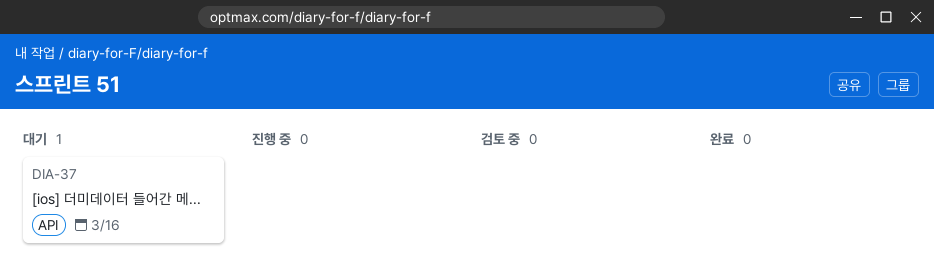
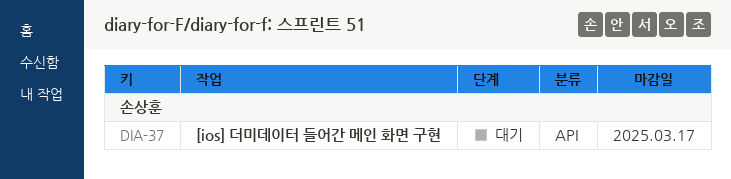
DIA-37, due: Mar 16 -> Mar 17

